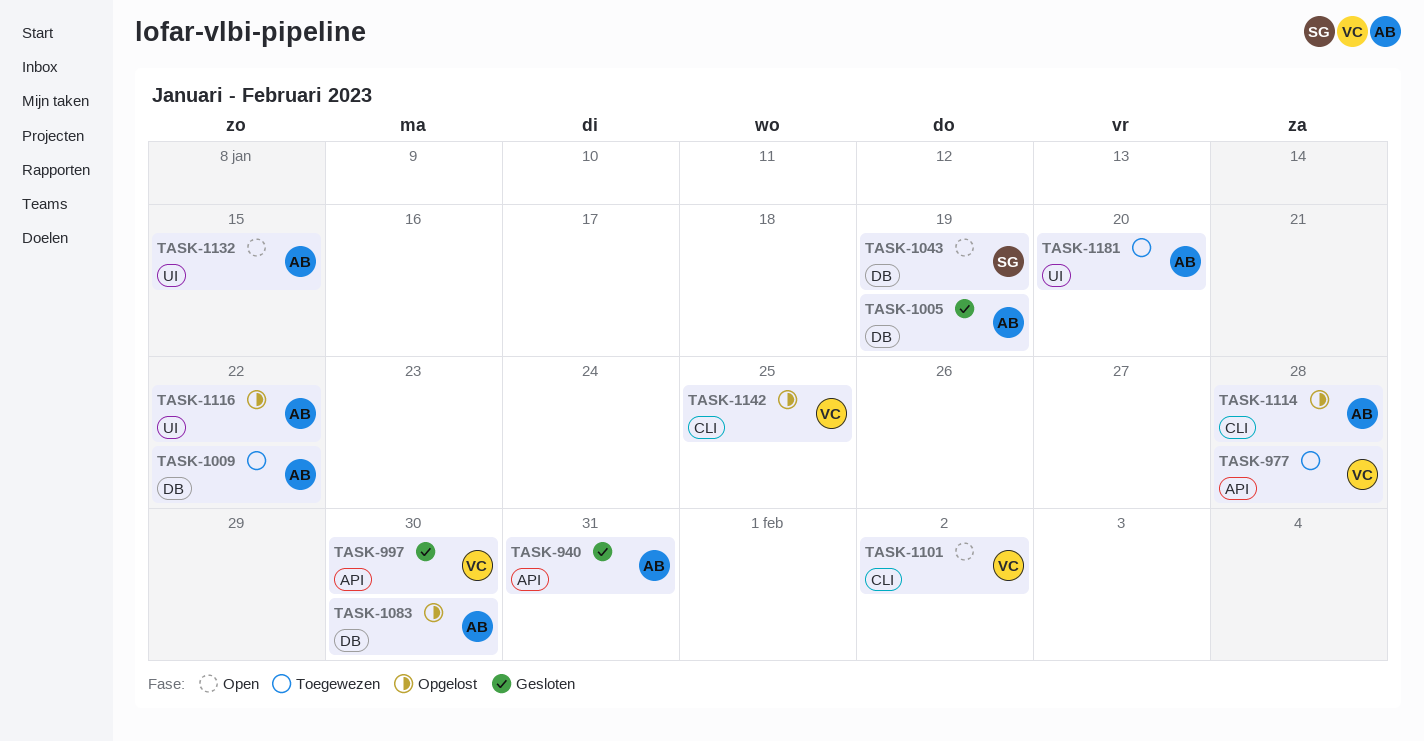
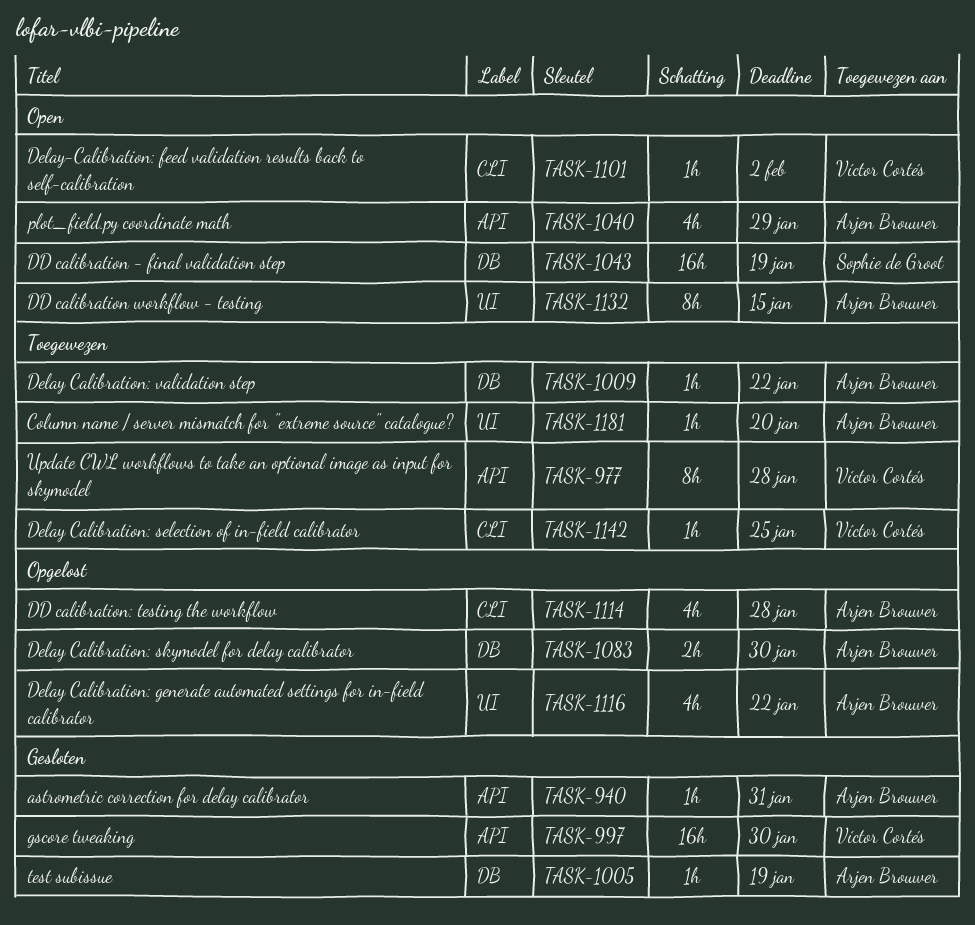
TASK-1040: none -> present
TASK-1142, status: Opgelost -> Toegewezen

